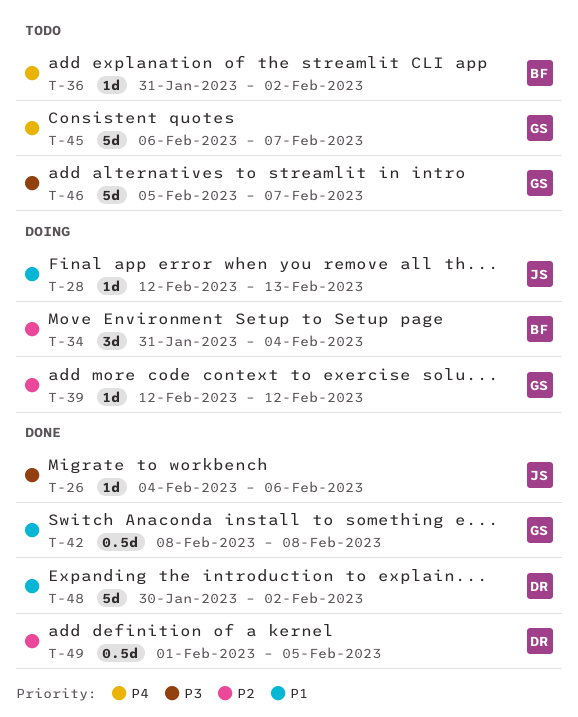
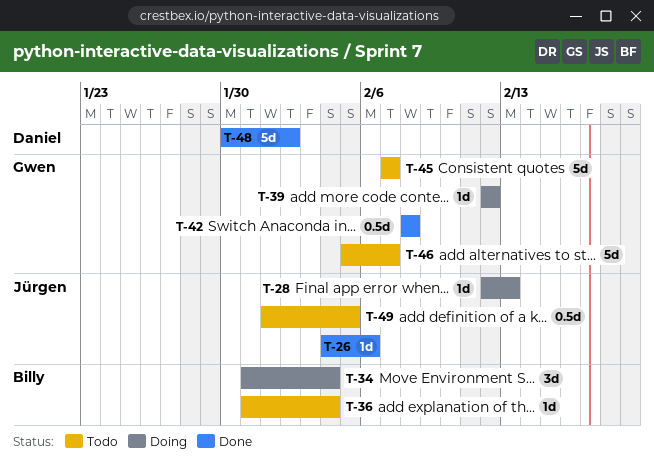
T-36, due: Feb 2 -> Feb 4
T-45, start: Feb 6 -> Feb 7
T-49, status: Done -> Todo
T-49, owner: Daniel -> Jürgen

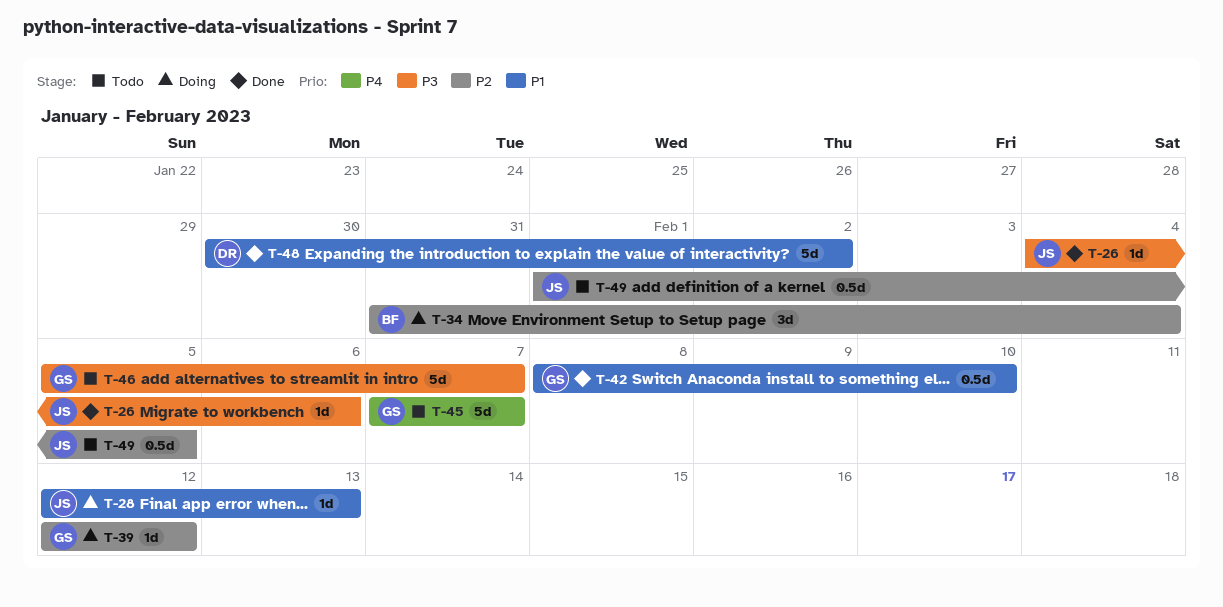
T-36: present -> none
T-42, due: Feb 8 -> Feb 10

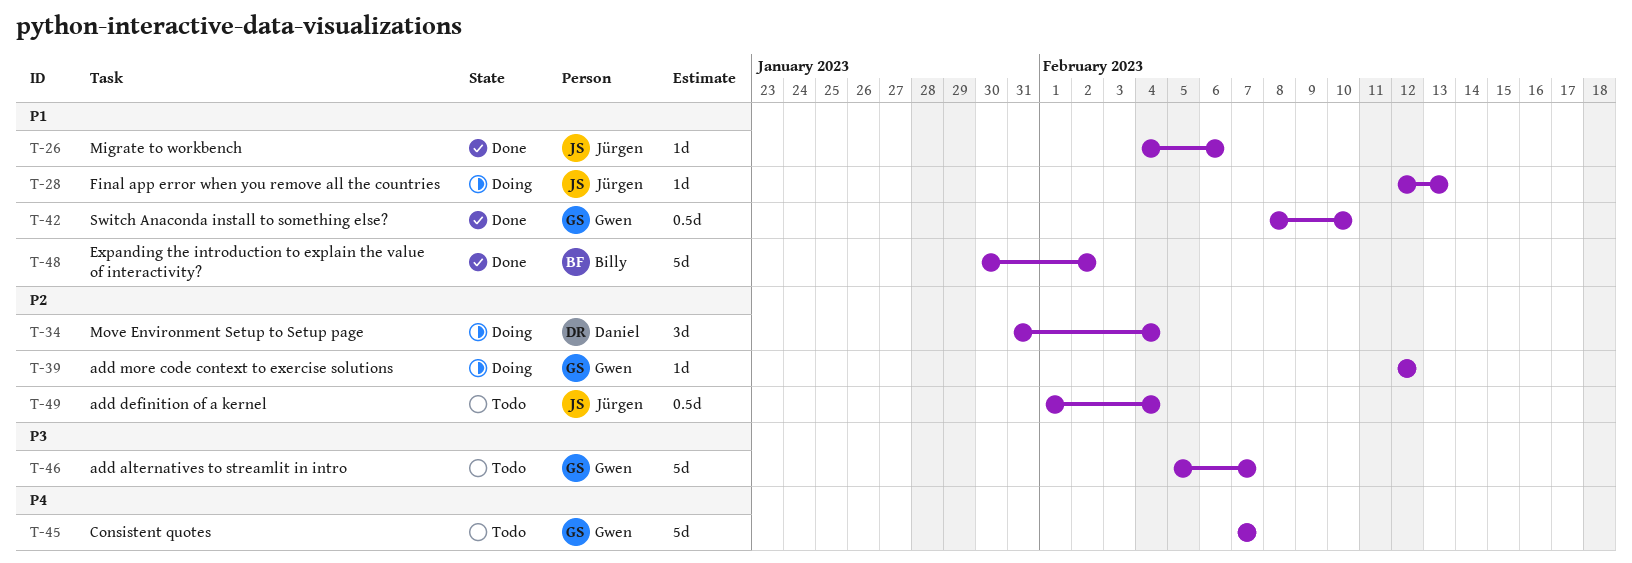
T-26, priority: P3 -> P1
T-34, owner: Billy -> Daniel
T-48, owner: Daniel -> Billy
T-49, due: Feb 5 -> Feb 4

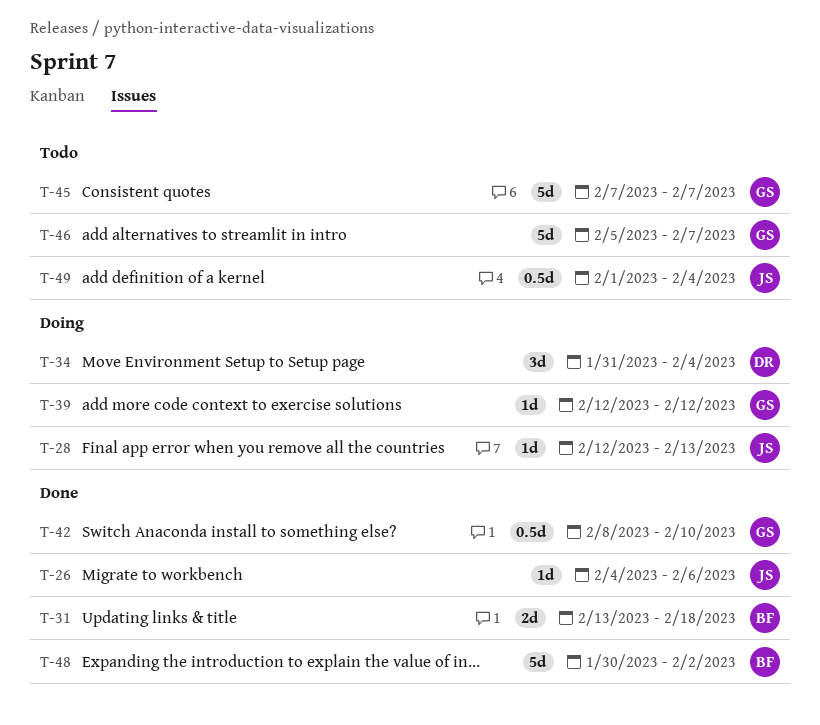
T-31: none -> present

